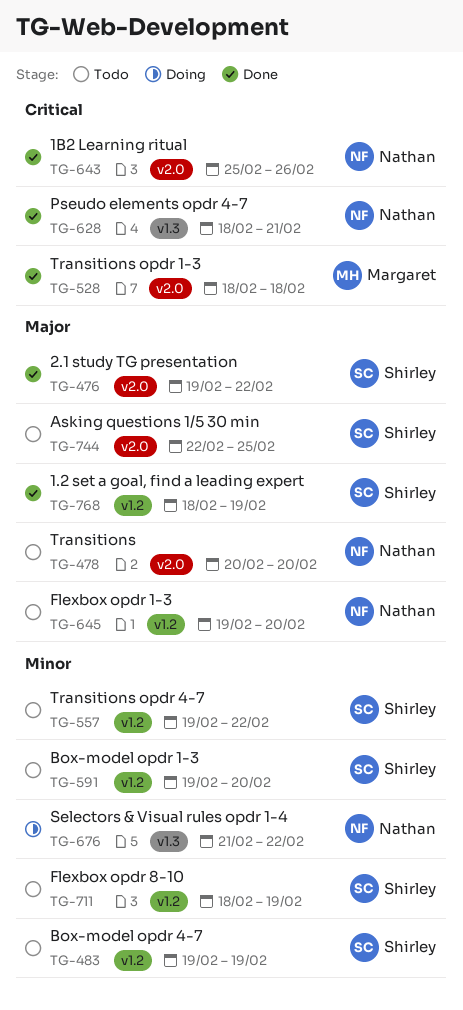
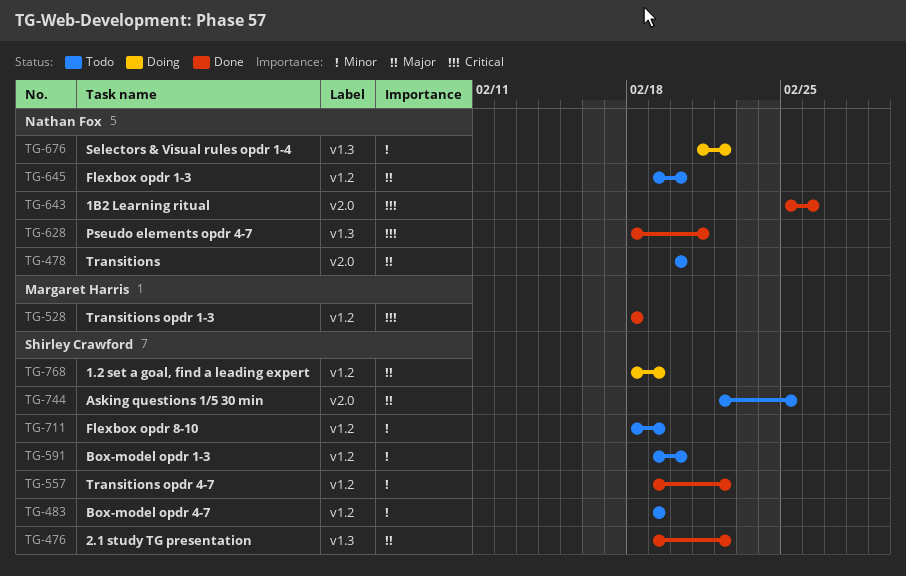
TG-476, label: v2.0 -> v1.3
TG-528, label: v2.0 -> v1.2
TG-557, status: Todo -> Done
TG-768, status: Done -> Doing

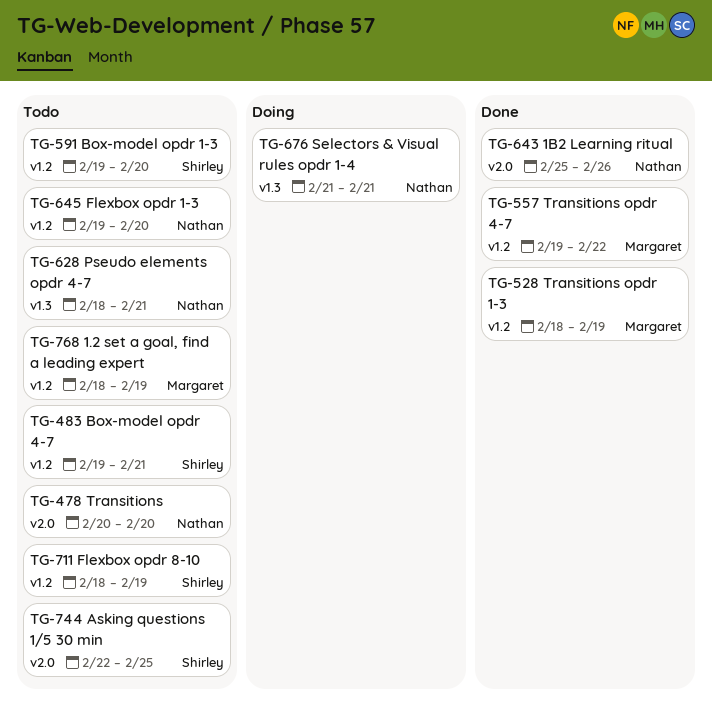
TG-476: present -> none
TG-483, due: Feb 19 -> Feb 21
TG-528, due: Feb 18 -> Feb 19
TG-557, owner: Shirley Crawford -> Margaret Harris
TG-628, status: Done -> Todo
TG-676, due: Feb 22 -> Feb 21
TG-768, status: Doing -> Todo
TG-768, owner: Shirley Crawford -> Margaret Harris

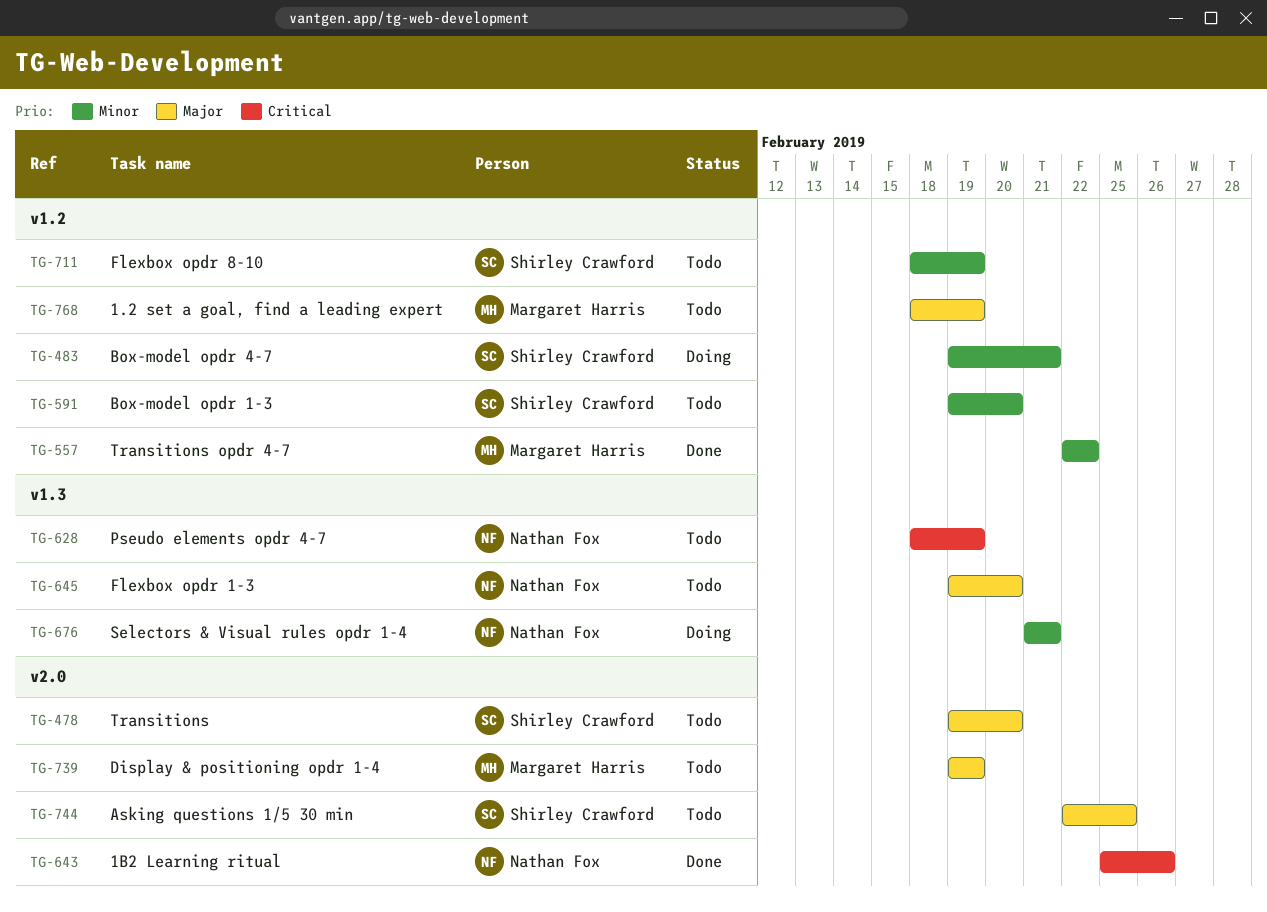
TG-478, owner: Nathan Fox -> Shirley Crawford
TG-478, start: Feb 20 -> Feb 19
TG-483, status: Todo -> Doing
TG-528: present -> none
TG-557, start: Feb 19 -> Feb 22
TG-628, due: Feb 21 -> Feb 19
TG-645, label: v1.2 -> v1.3
TG-739: none -> present

